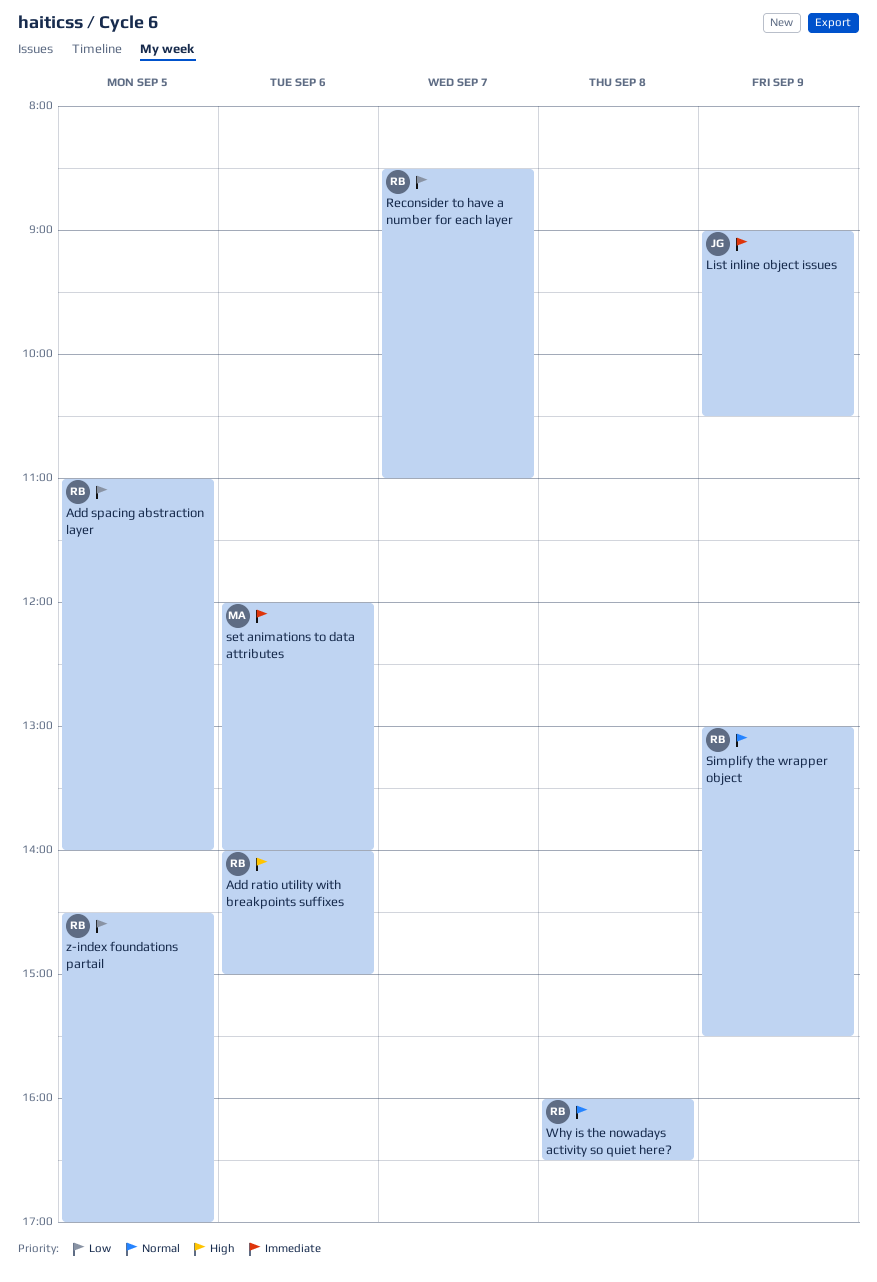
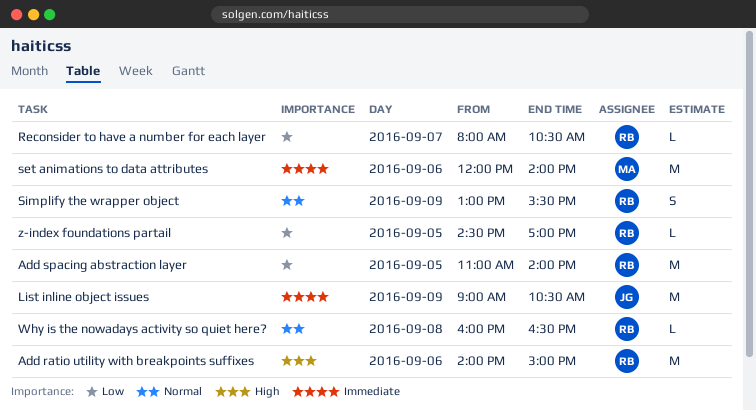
Reconsider to have a number for each layer, begins: 08:30 -> 08:00
Reconsider to have a number for each layer, ends: 11:00 -> 10:30

